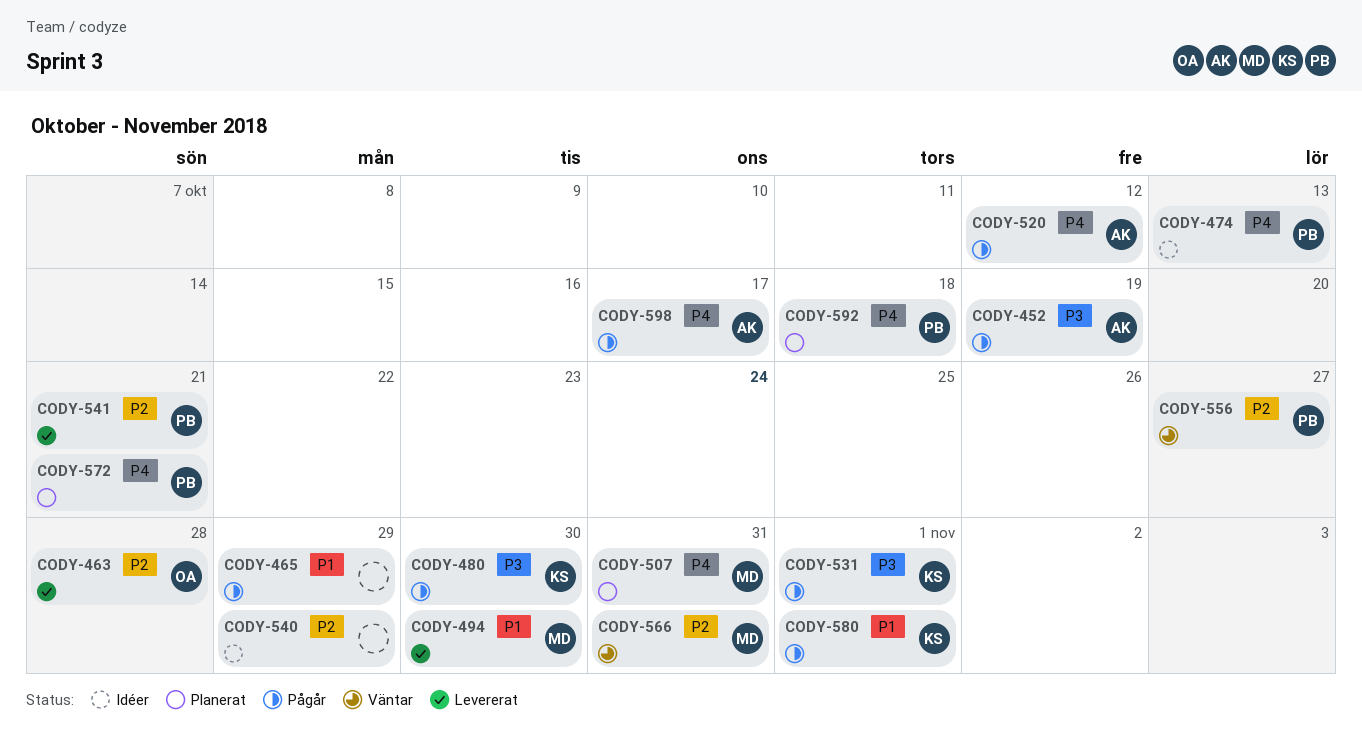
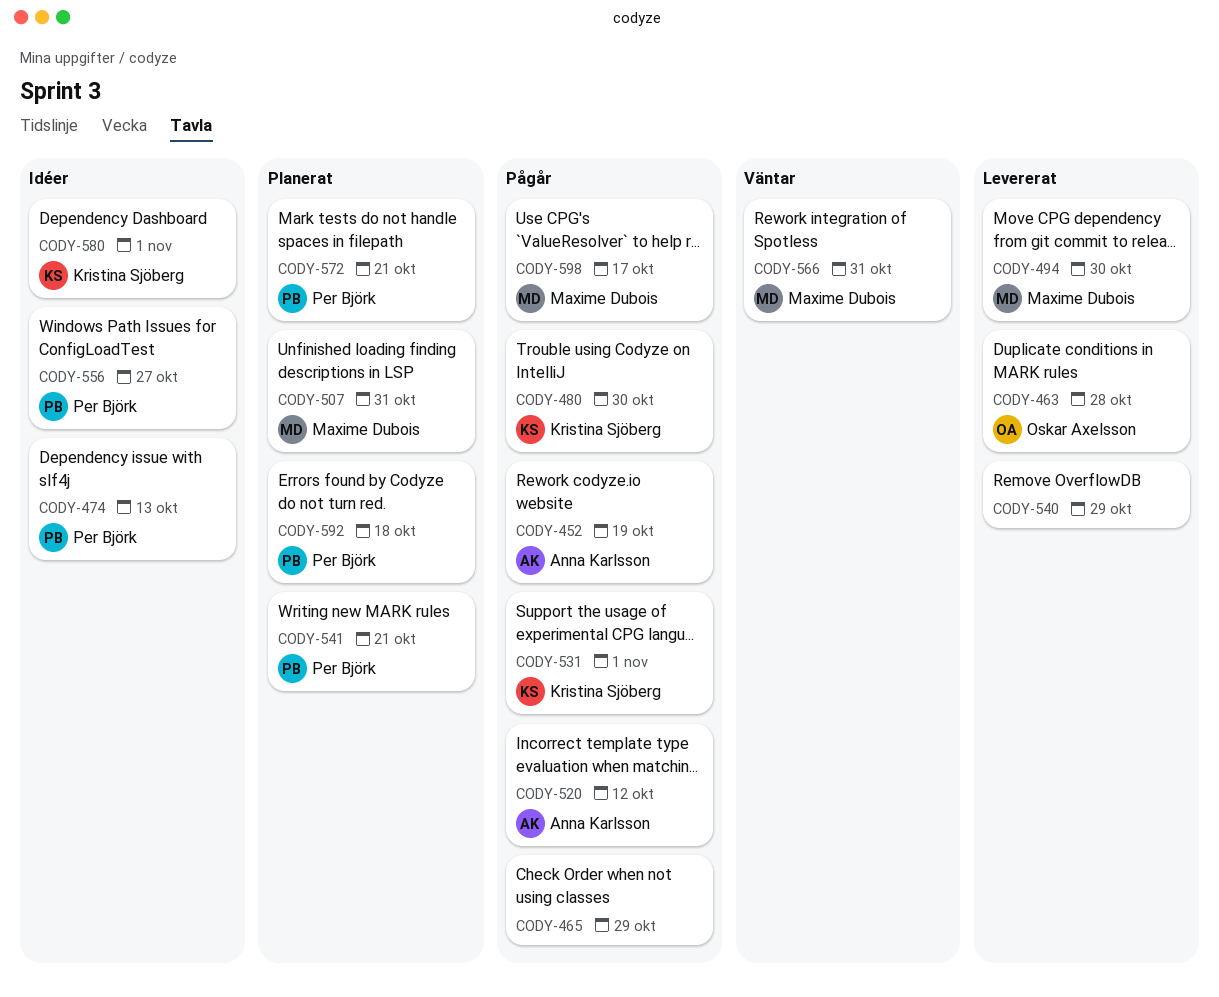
CODY-540, status: Idéer -> Levererat
CODY-541, status: Levererat -> Planerat
CODY-556, status: Väntar -> Idéer
CODY-580, status: Pågår -> Idéer
CODY-598, owner: Anna Karlsson -> Maxime Dubois

